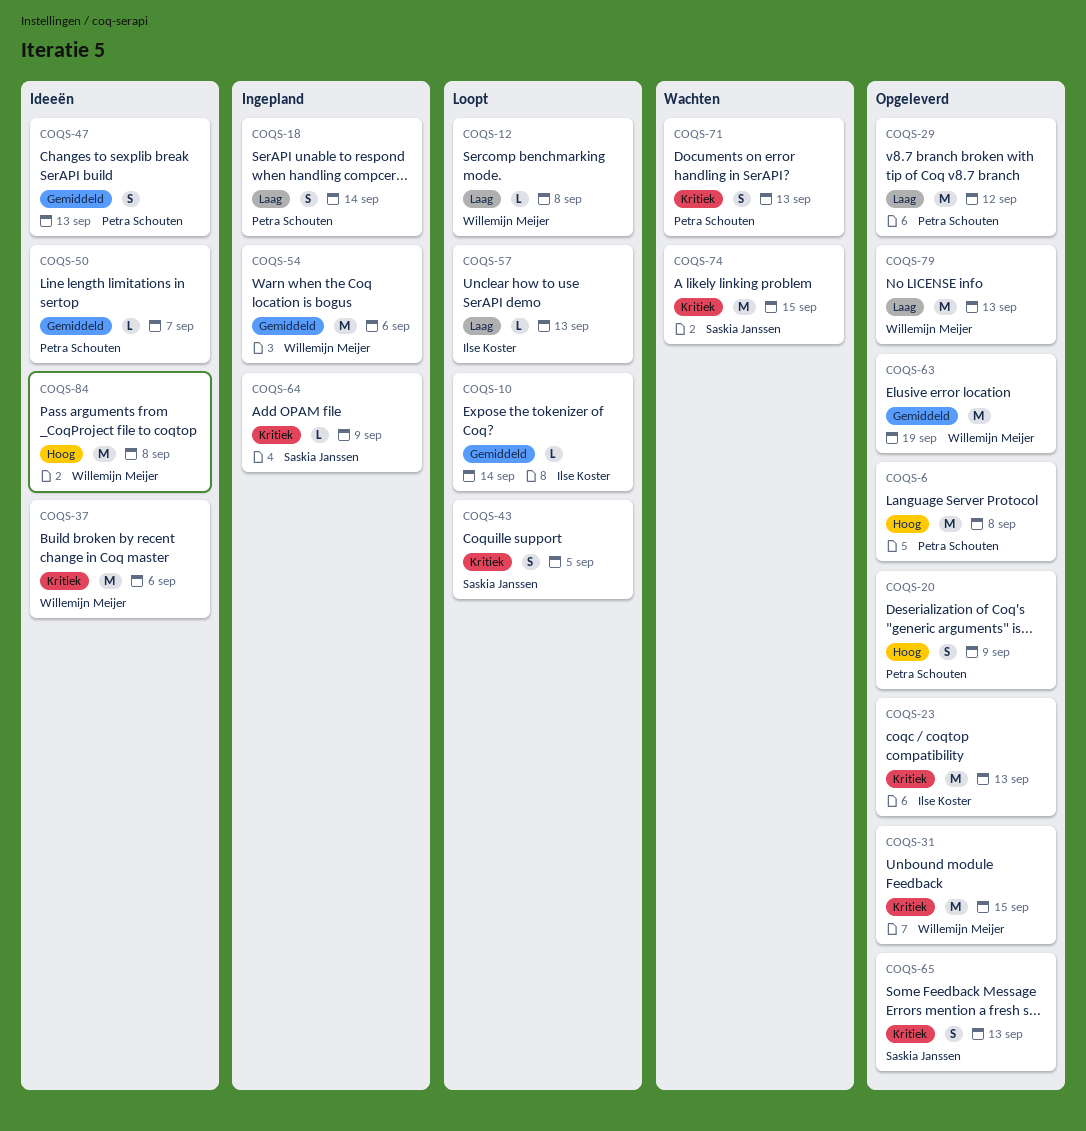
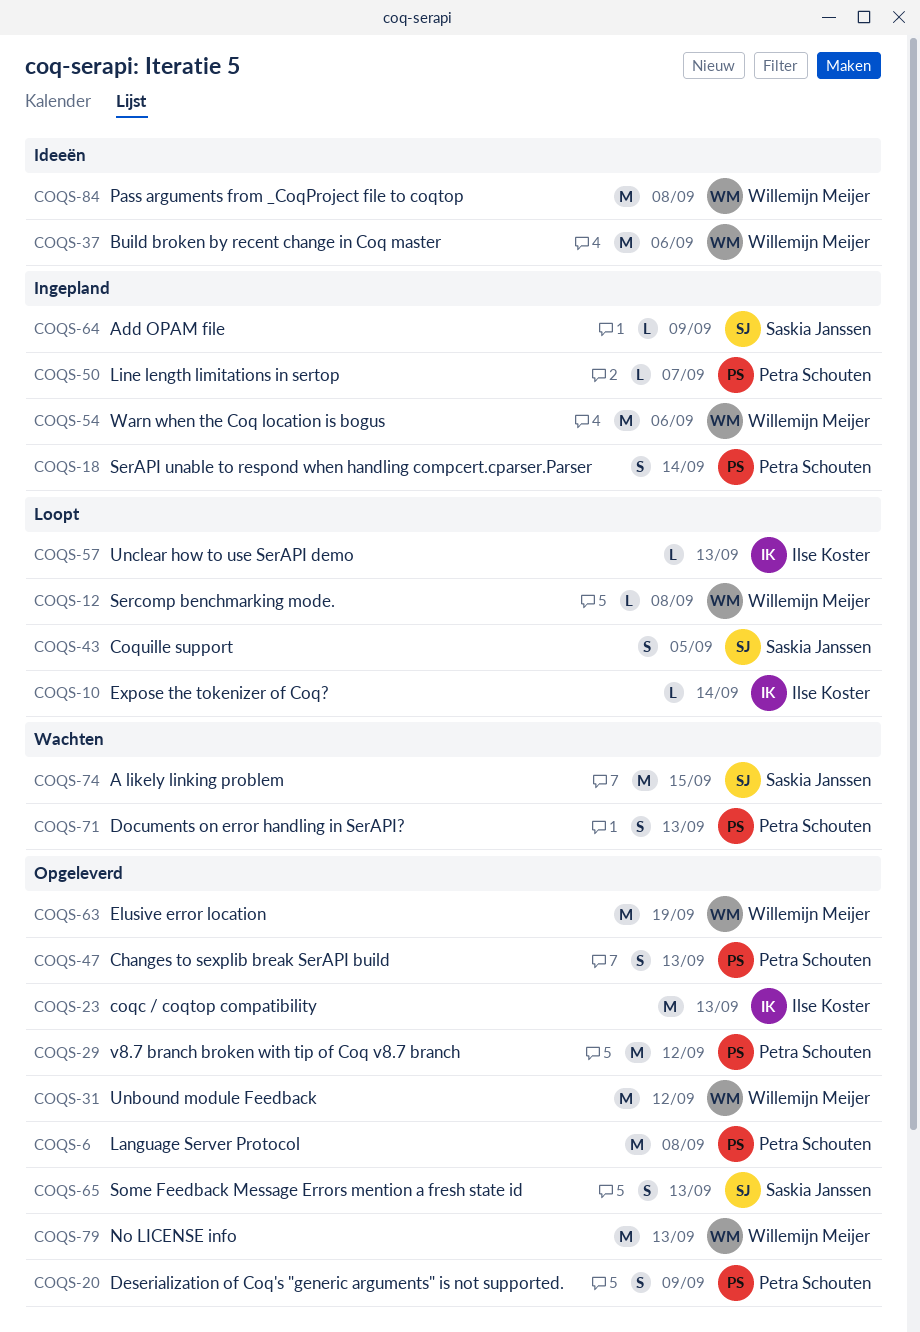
COQS-31, due: Sep 15 -> Sep 12
COQS-47, status: Ideeën -> Opgeleverd
COQS-50, status: Ideeën -> Ingepland

